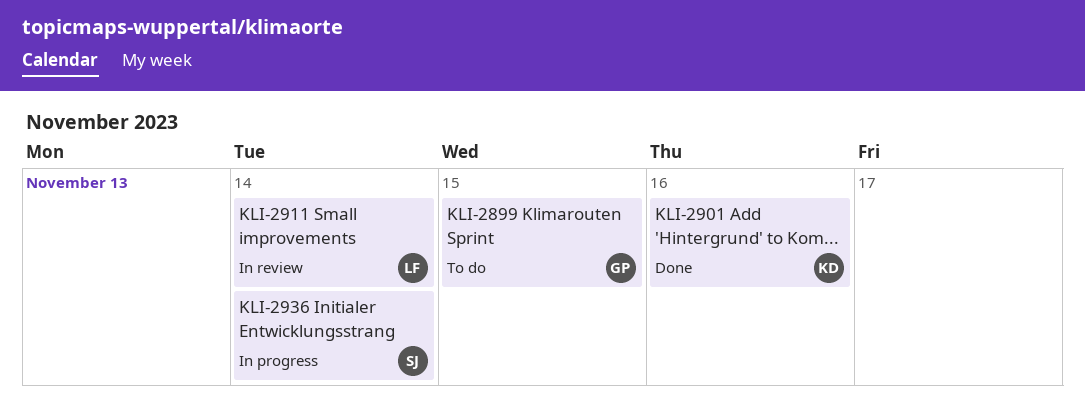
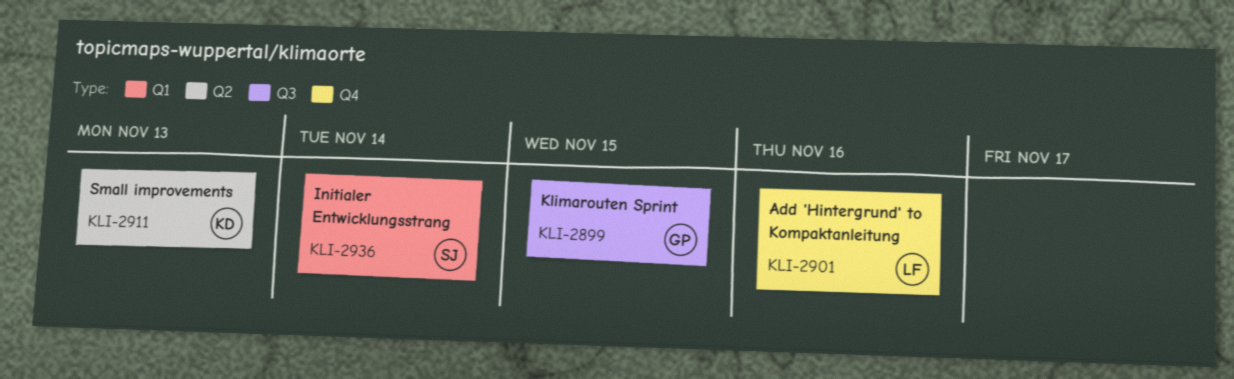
KLI-2901, owner: KD -> LF
KLI-2911, owner: LF -> KD
KLI-2911, due: Nov 14 -> Nov 13

